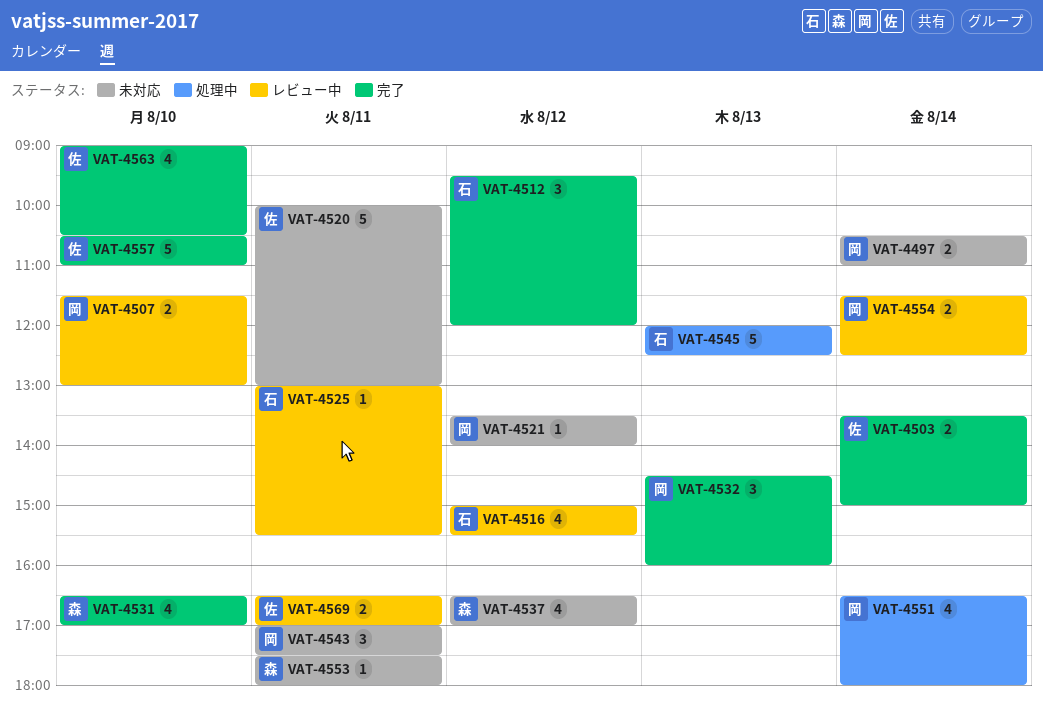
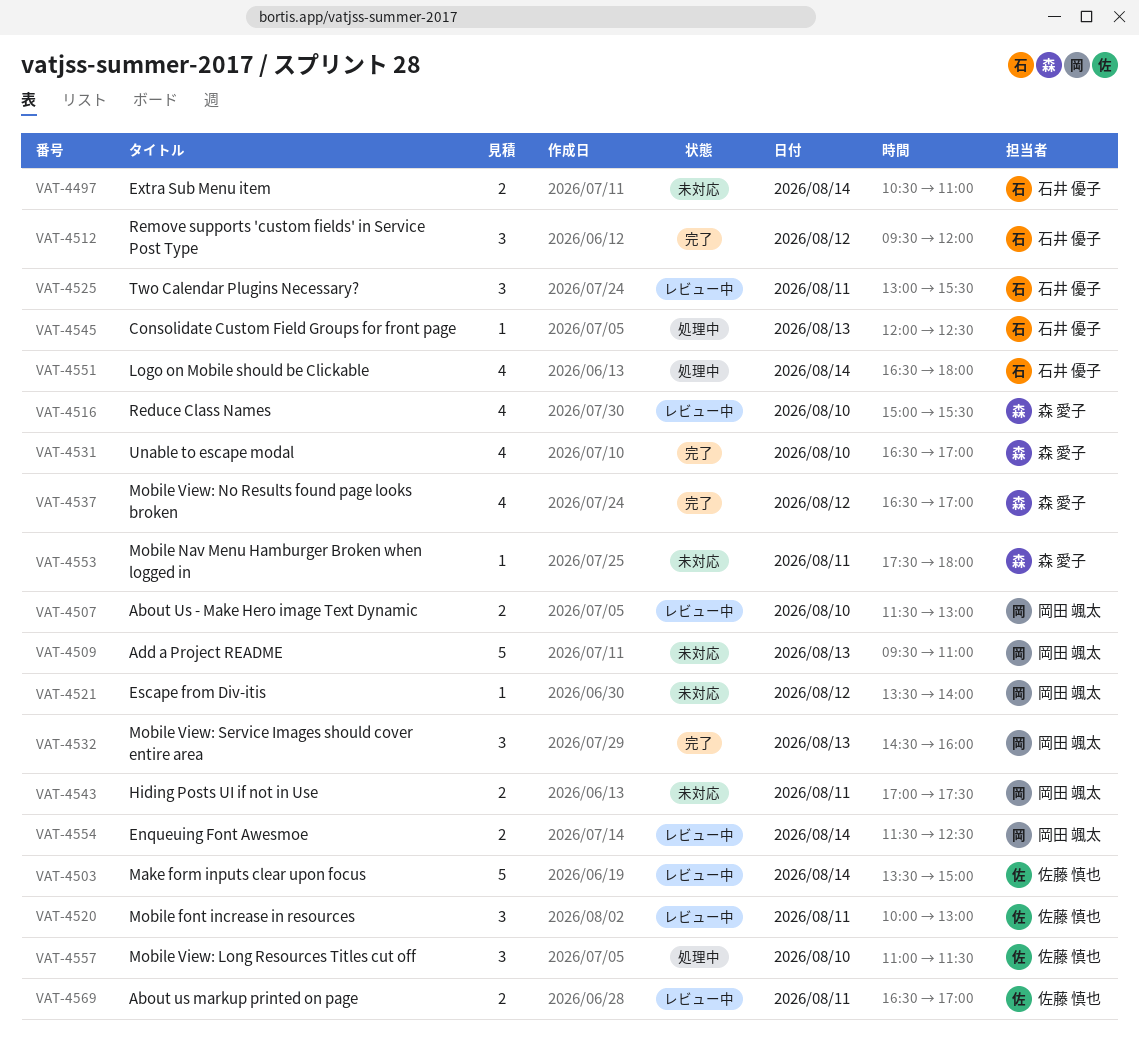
VAT-4497, owner: 岡田 颯太 -> 石井 優子
VAT-4503, status: 完了 -> レビュー中
VAT-4503, estimate: 2 -> 5
VAT-4509: none -> present
VAT-4516, owner: 石井 優子 -> 森 愛子
VAT-4516, day: Aug 12 -> Aug 10
VAT-4520, status: 未対応 -> レビュー中
VAT-4520, estimate: 5 -> 3
VAT-4525, estimate: 1 -> 3
VAT-4537, status: 未対応 -> 完了
VAT-4543, estimate: 3 -> 2
VAT-4545, estimate: 5 -> 1
VAT-4551, owner: 岡田 颯太 -> 石井 優子
VAT-4557, status: 完了 -> 処理中
VAT-4557, estimate: 5 -> 3
VAT-4557, begins: 10:30 -> 11:00
VAT-4557, ends: 11:00 -> 11:30
VAT-4563: present -> none

